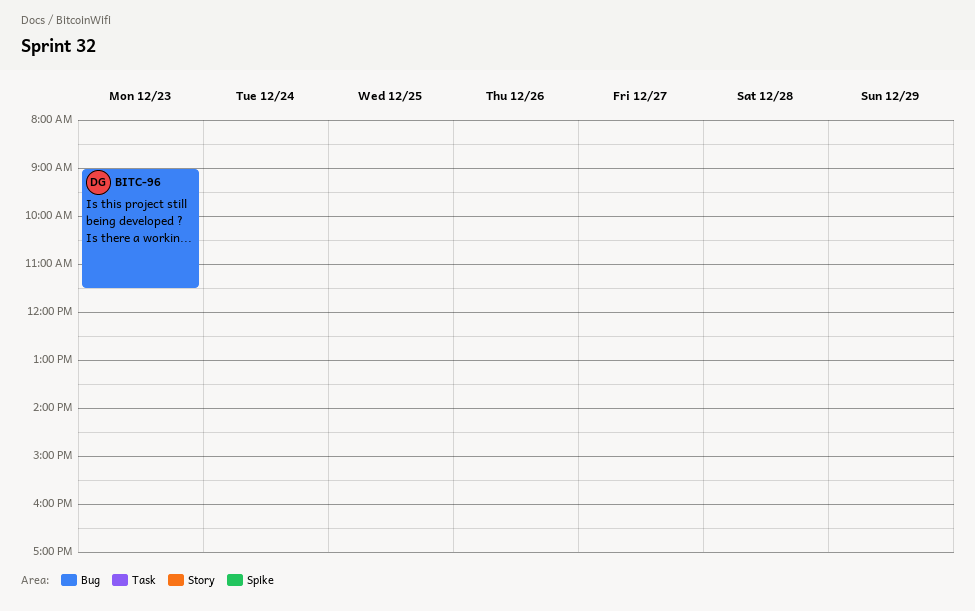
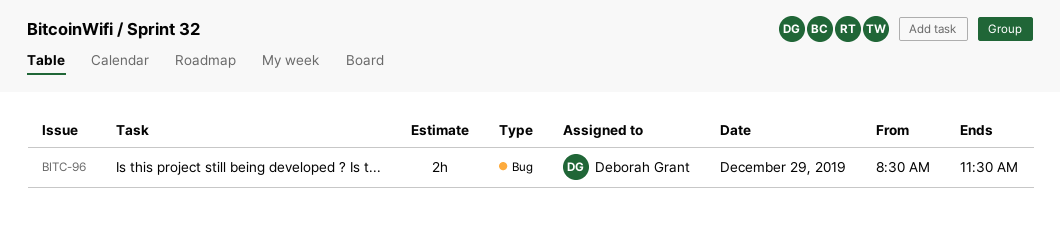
BITC-96, day: Dec 23 -> Dec 29
BITC-96, begins: 09:00 -> 08:30

